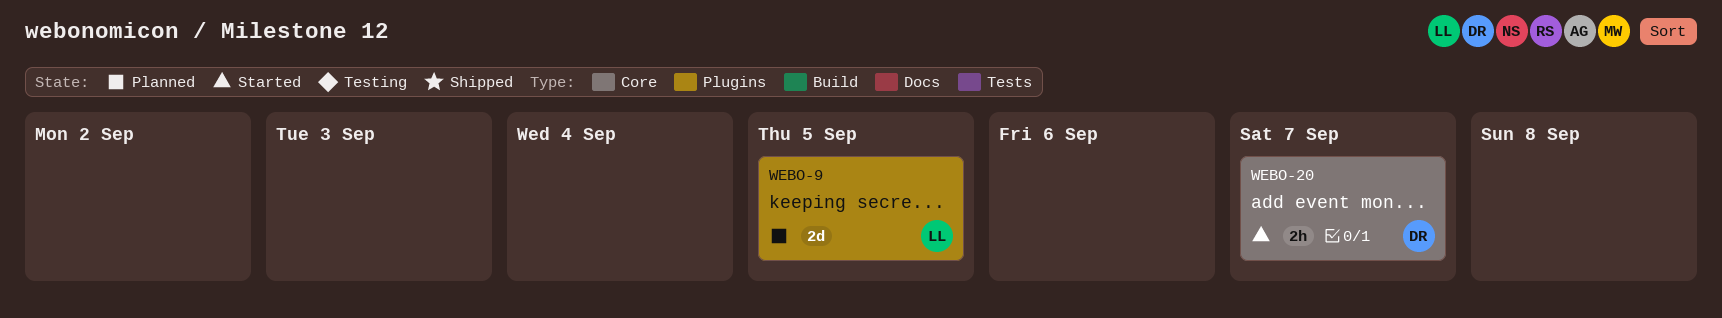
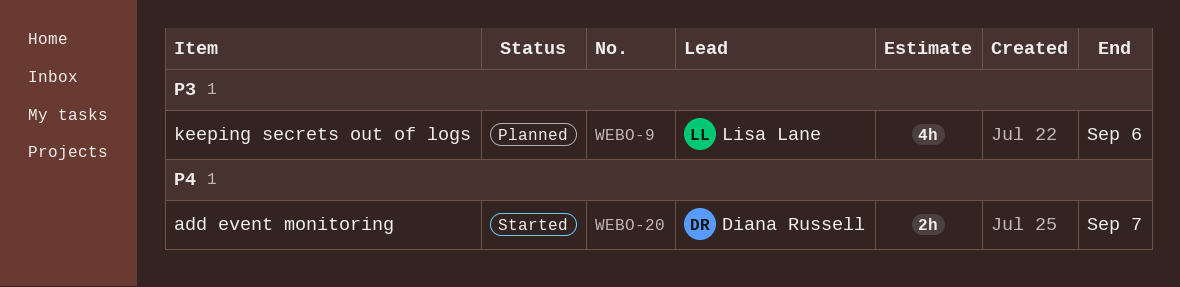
WEBO-9, estimate: 2d -> 4h
WEBO-9, due: Sep 5 -> Sep 6

